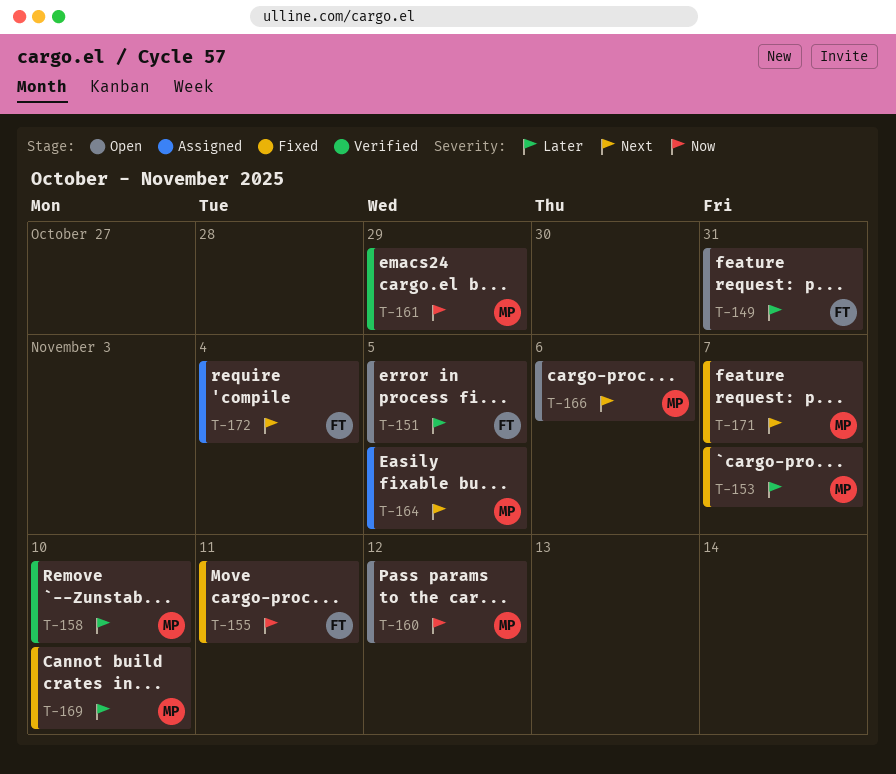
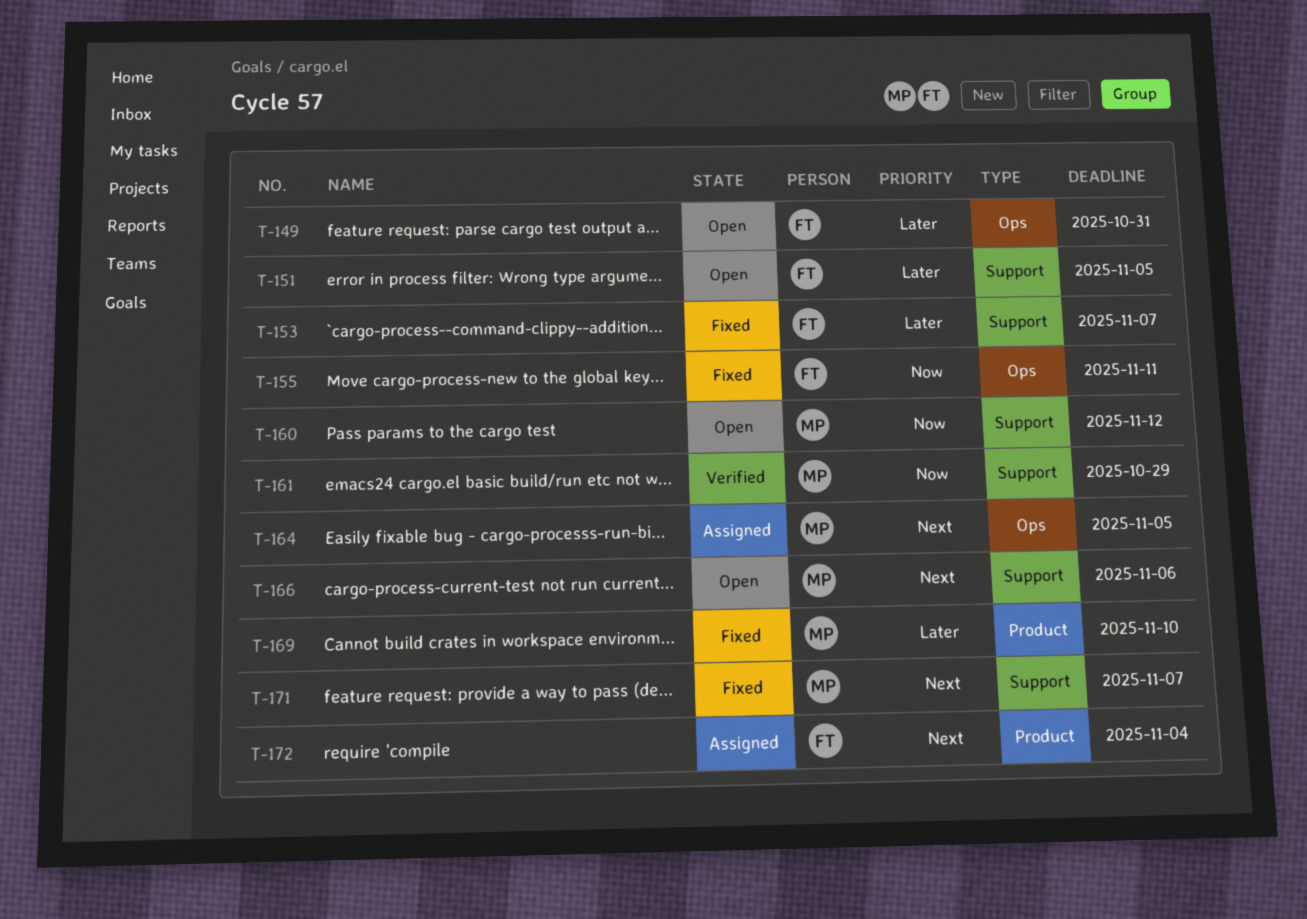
T-153, owner: MP -> FT
T-158: present -> none

